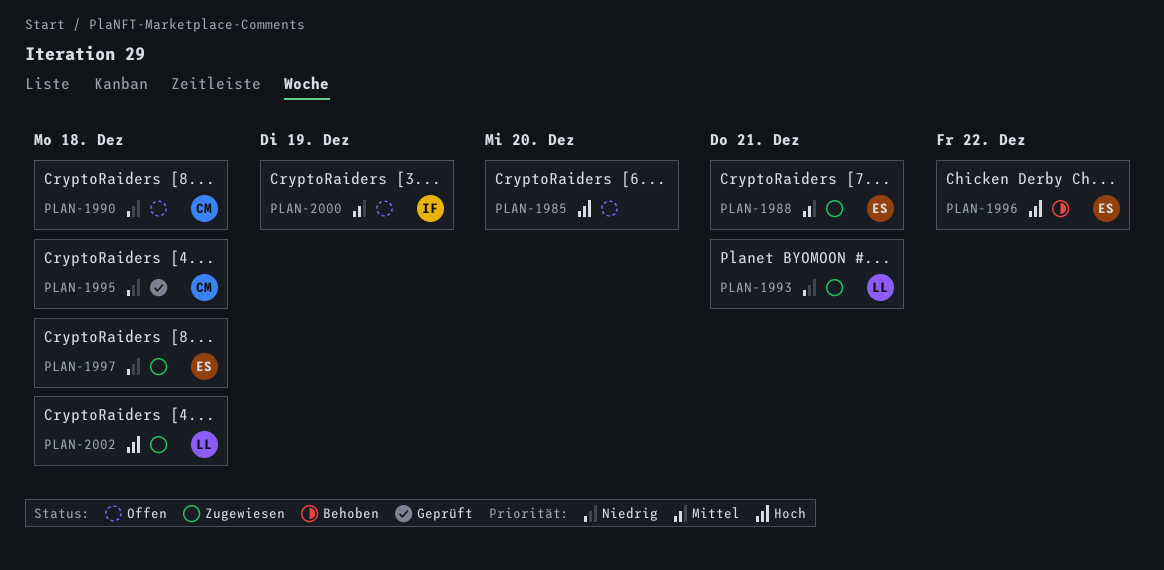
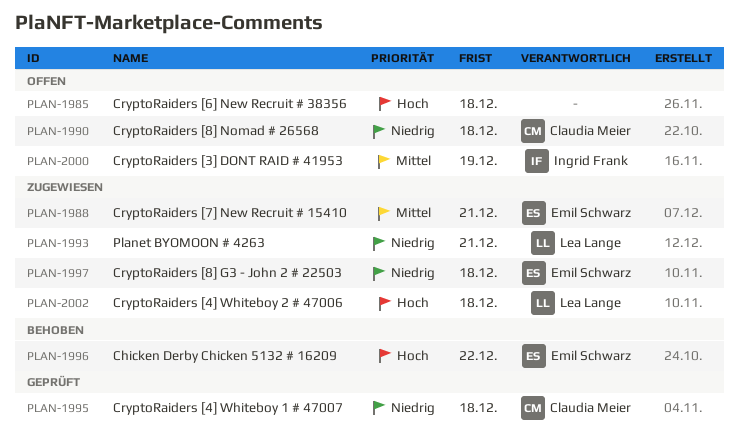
PLAN-1985, due: Dec 20 -> Dec 18

